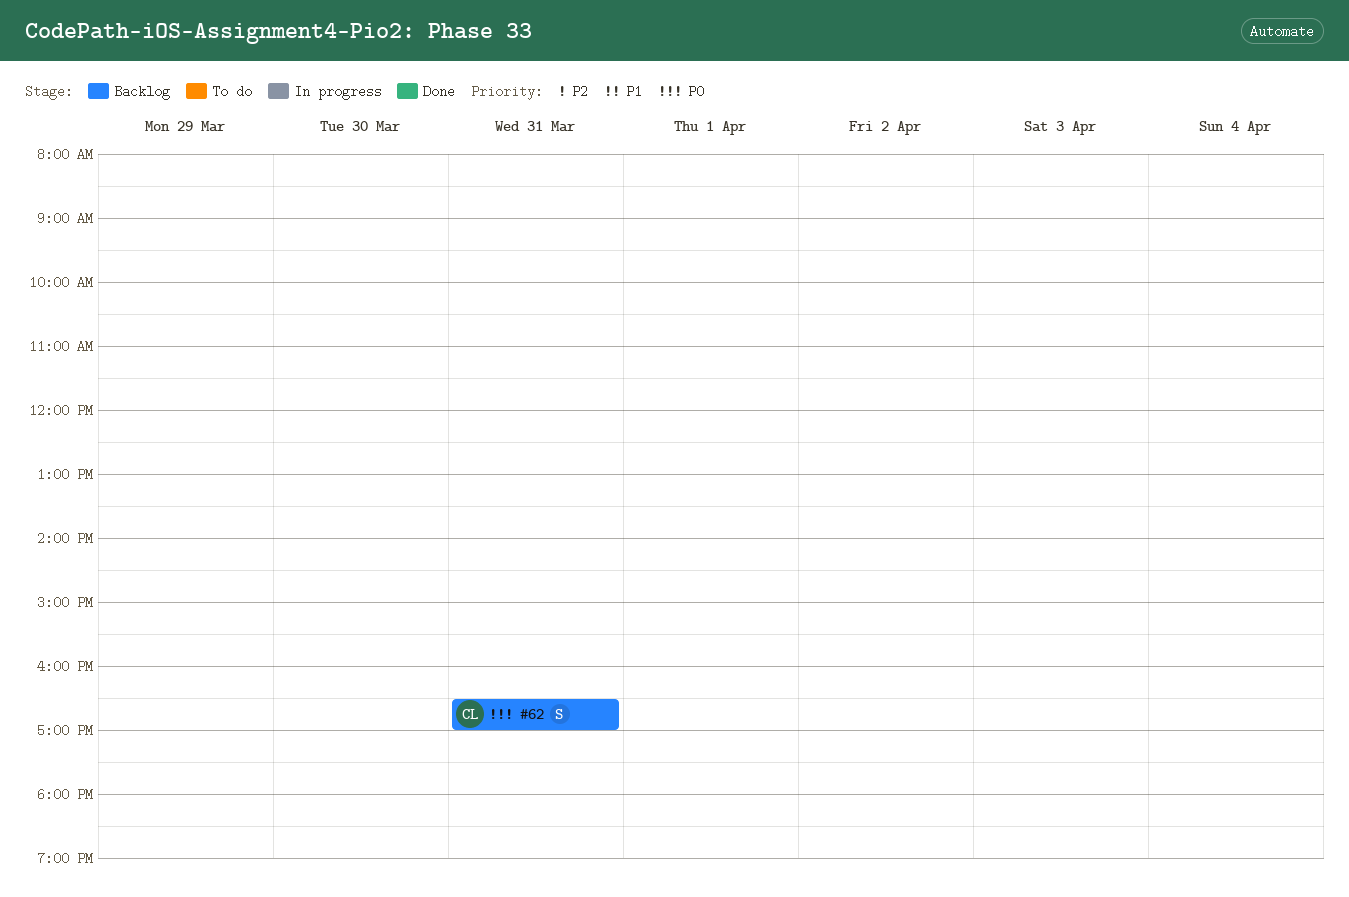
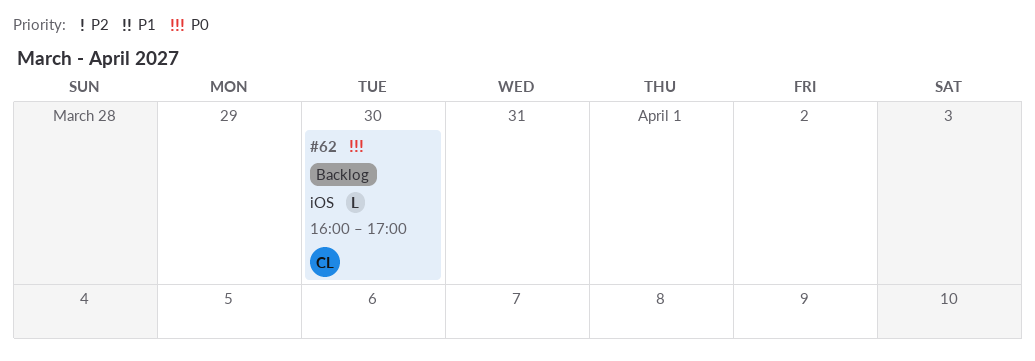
#62, estimate: S -> L
#62, day: Mar 31 -> Mar 30
#62, begins: 16:30 -> 16:00

